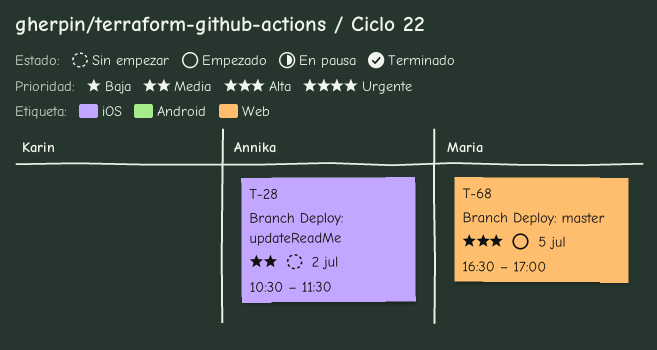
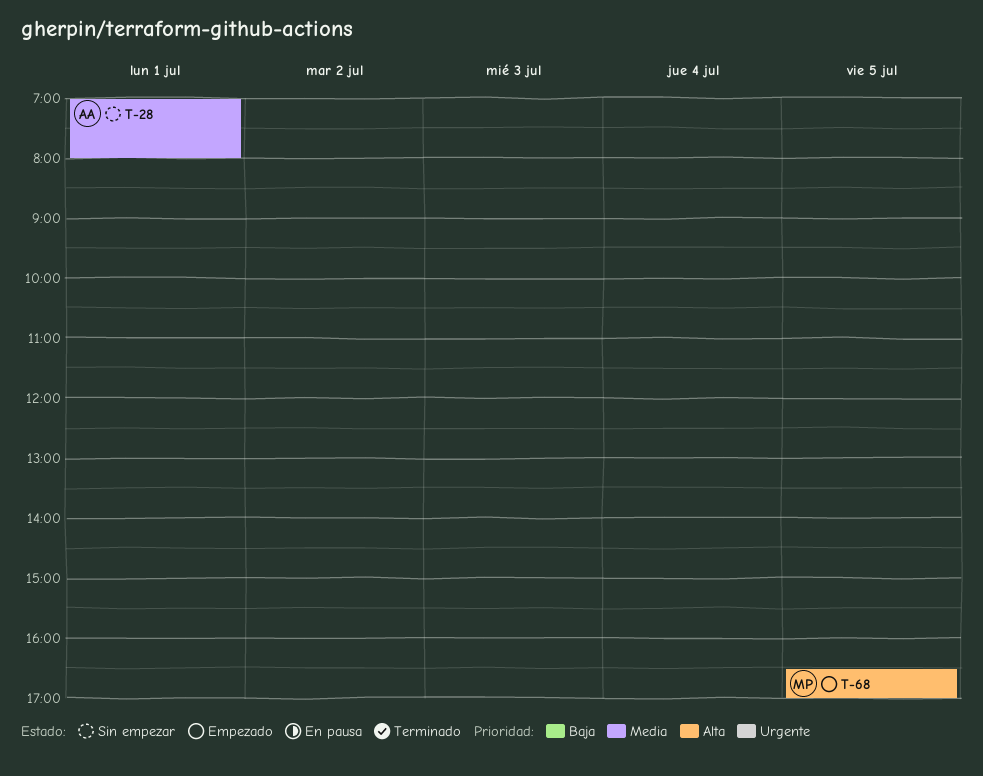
T-28, day: Jul 2 -> Jul 1
T-28, begins: 10:30 -> 07:00
T-28, ends: 11:30 -> 08:00

